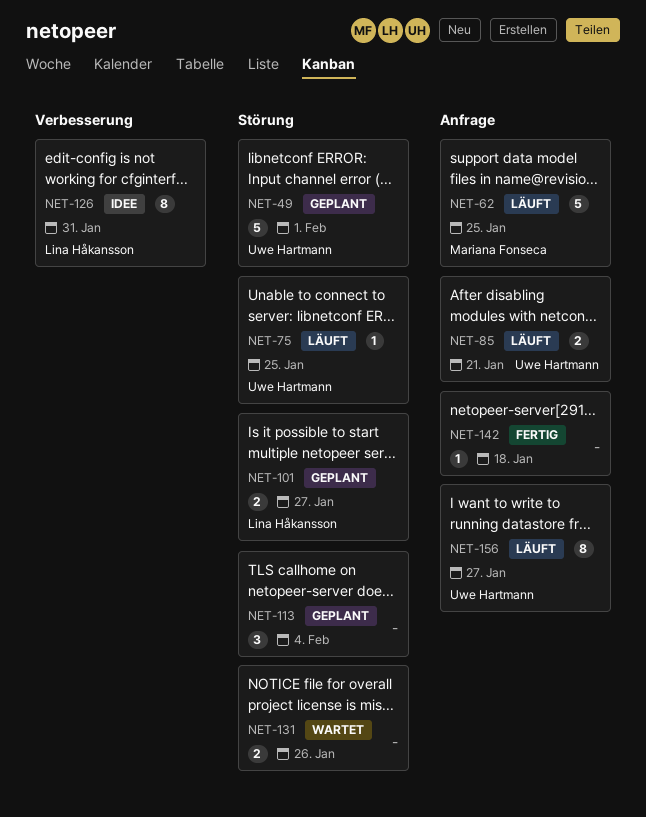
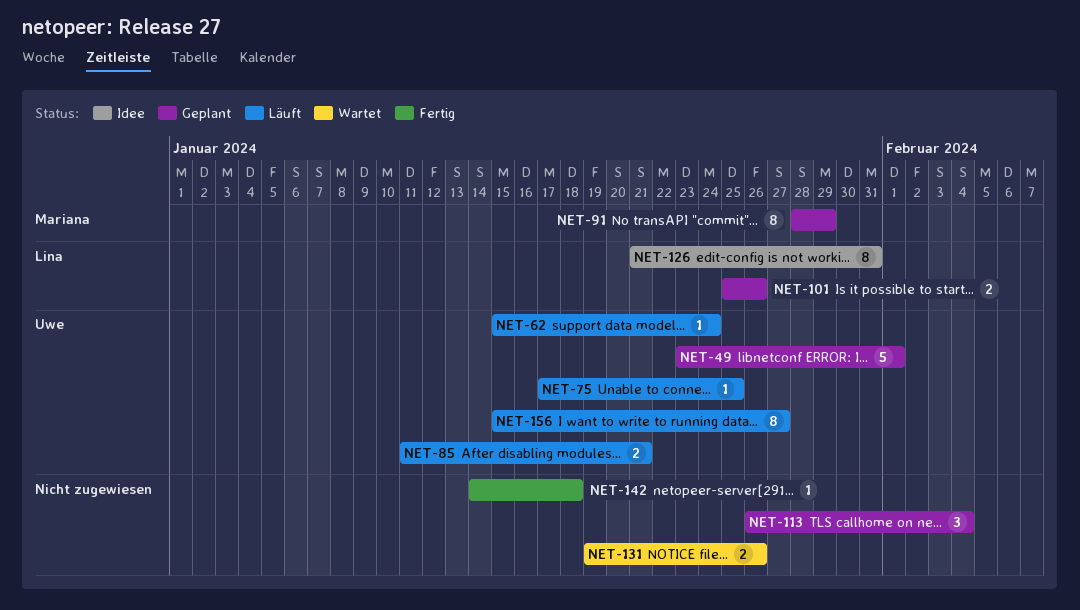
NET-62, owner: Mariana Fonseca -> Uwe Hartmann
NET-62, estimate: 5 -> 1
NET-62, due: Jan 25 -> Jan 24
NET-91: none -> present
NET-101, due: Jan 27 -> Jan 26

